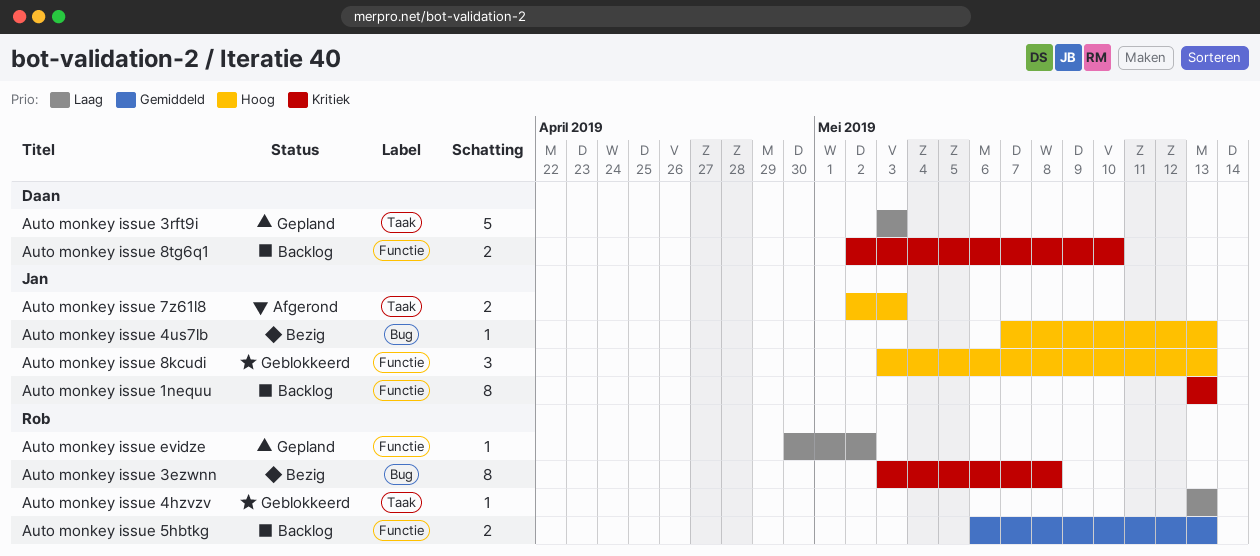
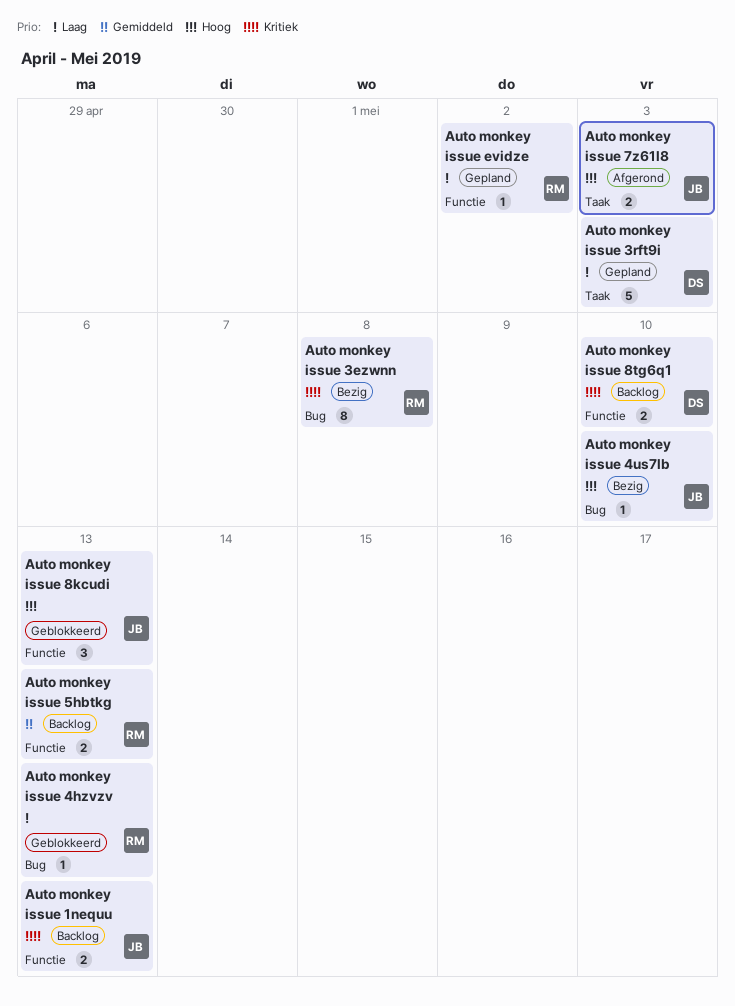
Auto monkey issue 1nequu, estimate: 8 -> 2
Auto monkey issue 4hzvzv, label: Taak -> Bug
Auto monkey issue 4us7lb, due: May 13 -> May 10

